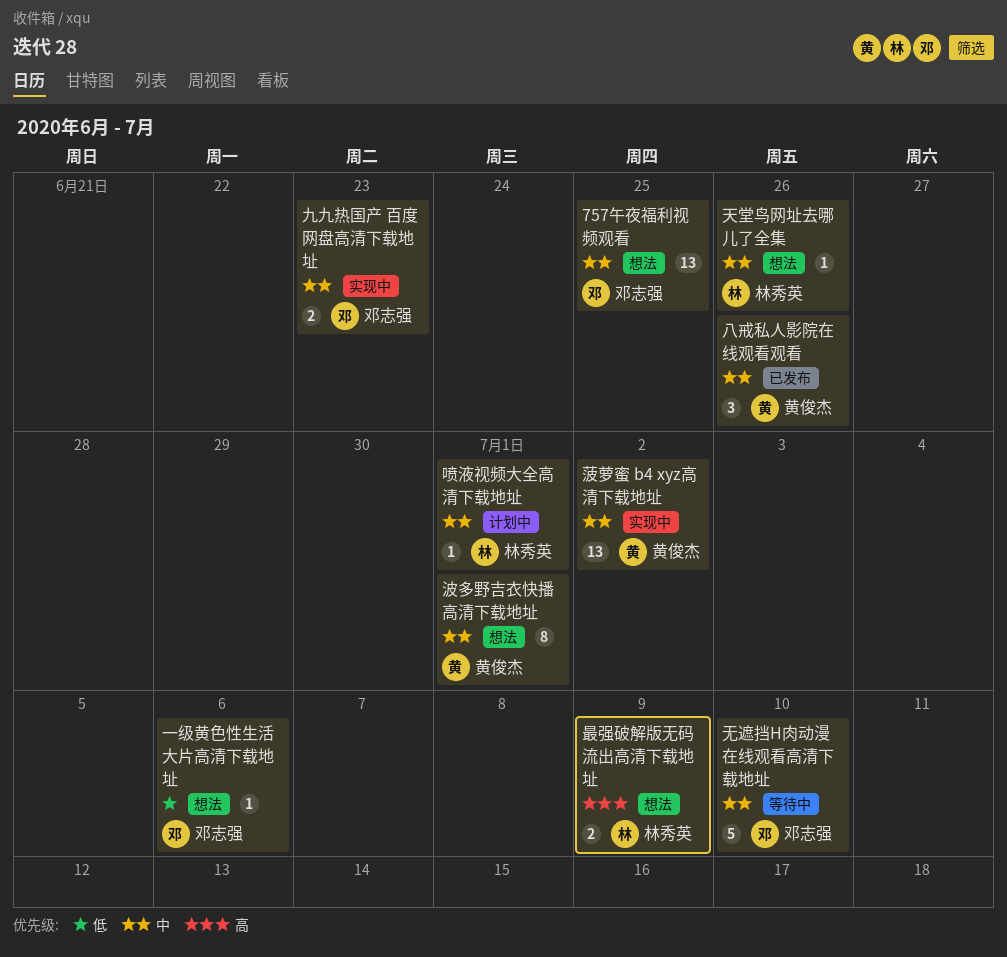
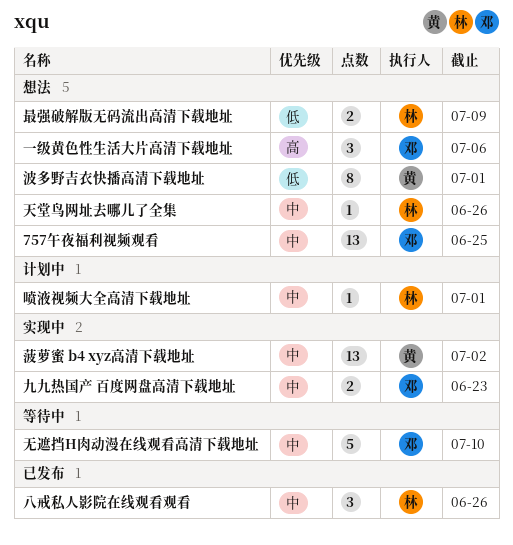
一级黄色性生活大片高清下载地址, priority: 低 -> 高
一级黄色性生活大片高清下载地址, estimate: 1 -> 3
八戒私人影院在线观看观看, owner: 黄俊杰 -> 林秀英
最强破解版无码流出高清下载地址, priority: 高 -> 低
波多野吉衣快播高清下载地址, priority: 中 -> 低

